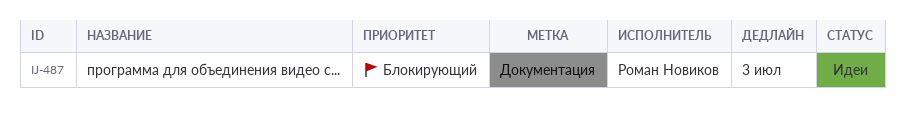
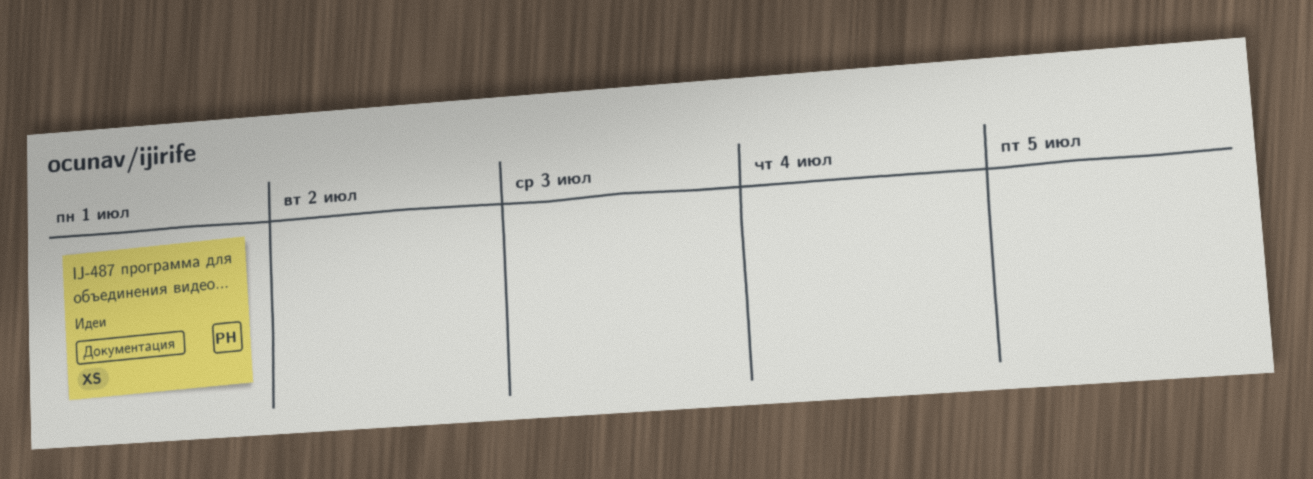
IJ-487, due: Jul 3 -> Jul 1

